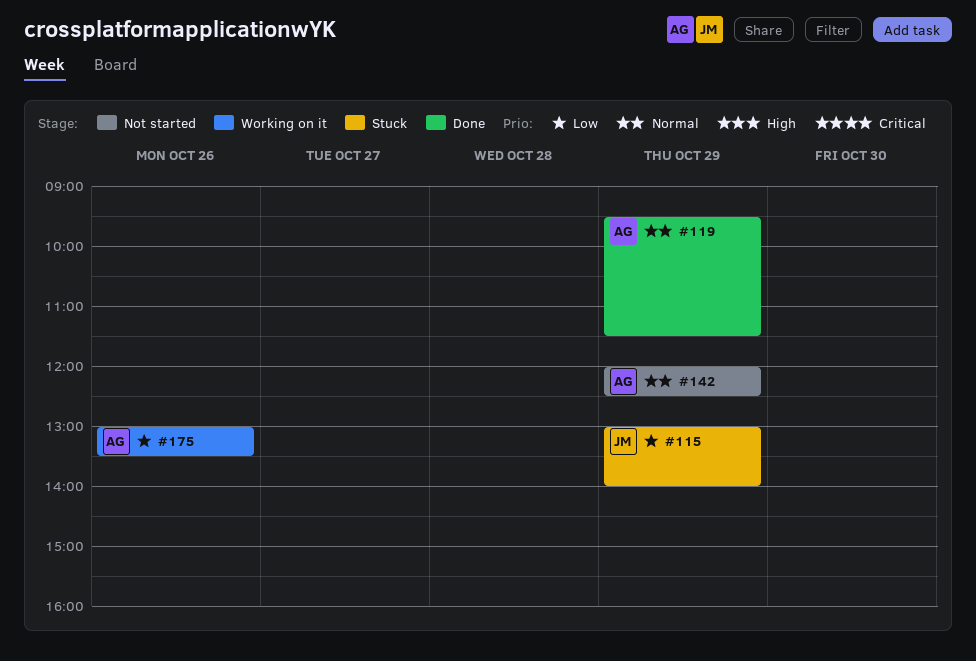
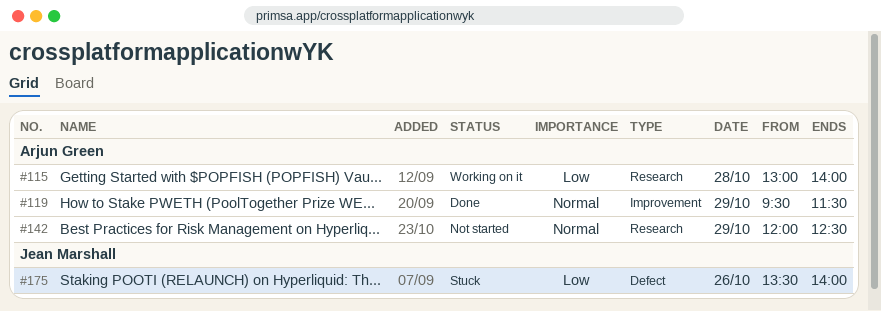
#115, status: Stuck -> Working on it
#115, owner: Jean Marshall -> Arjun Green
#115, day: Oct 29 -> Oct 28
#175, status: Working on it -> Stuck
#175, owner: Arjun Green -> Jean Marshall
#175, begins: 13:00 -> 13:30
#175, ends: 13:30 -> 14:00

